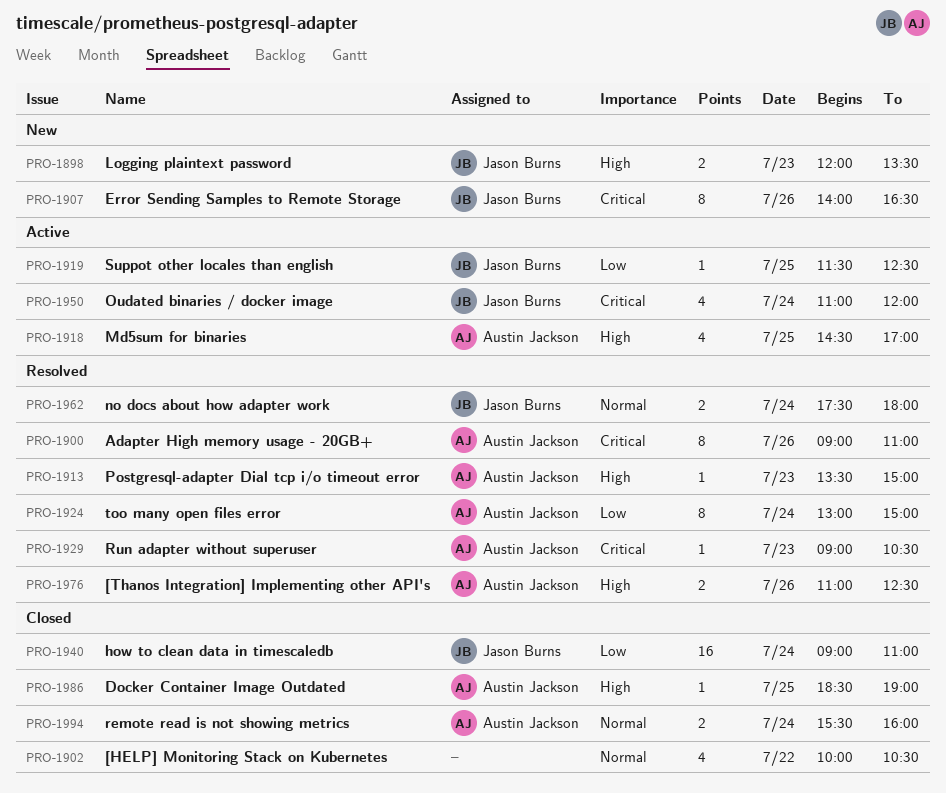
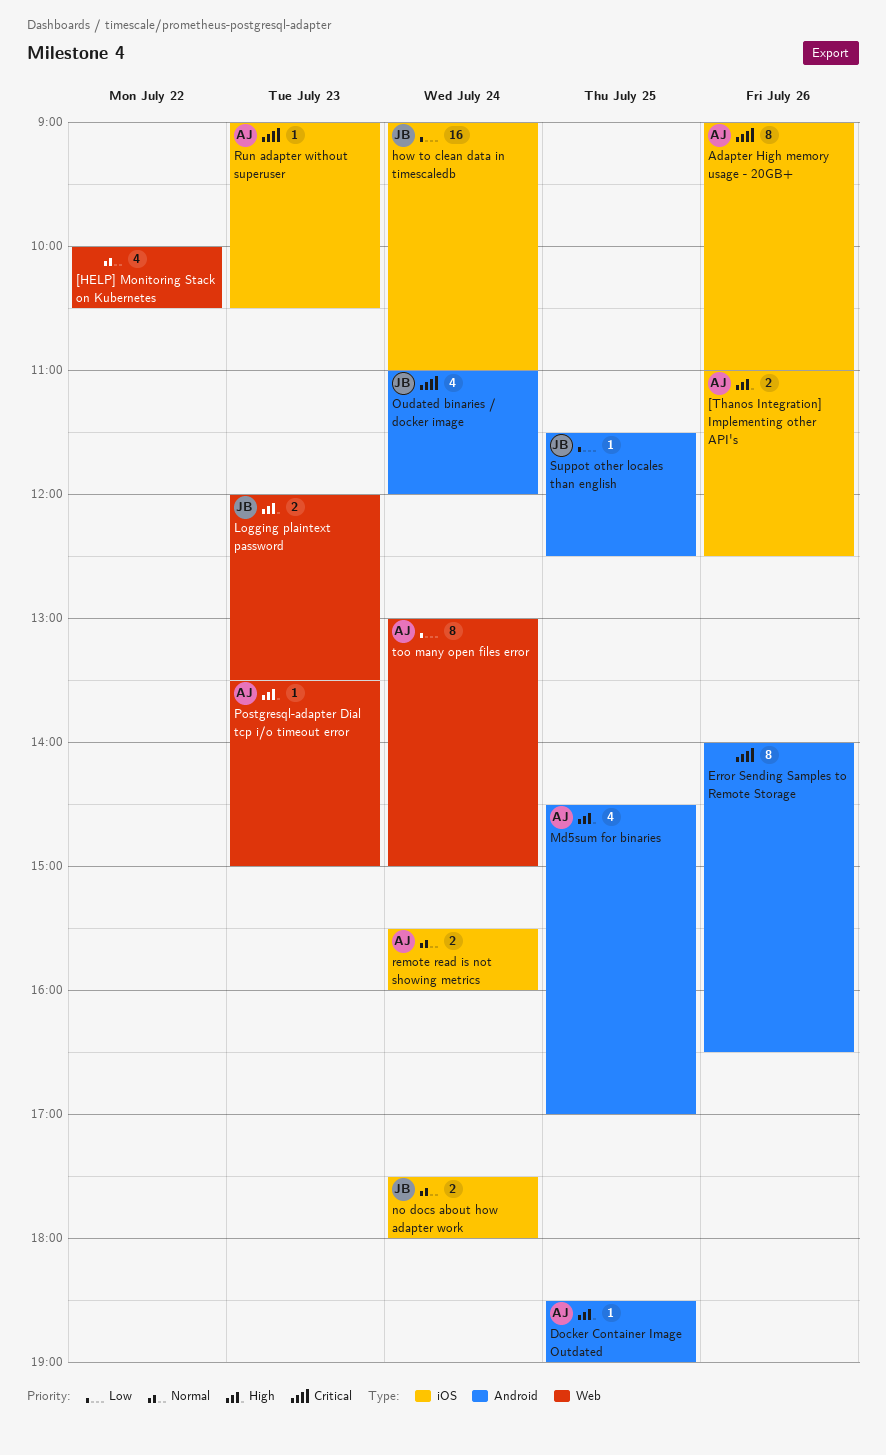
Error Sending Samples to Remote Storage, owner: Jason Burns -> none

